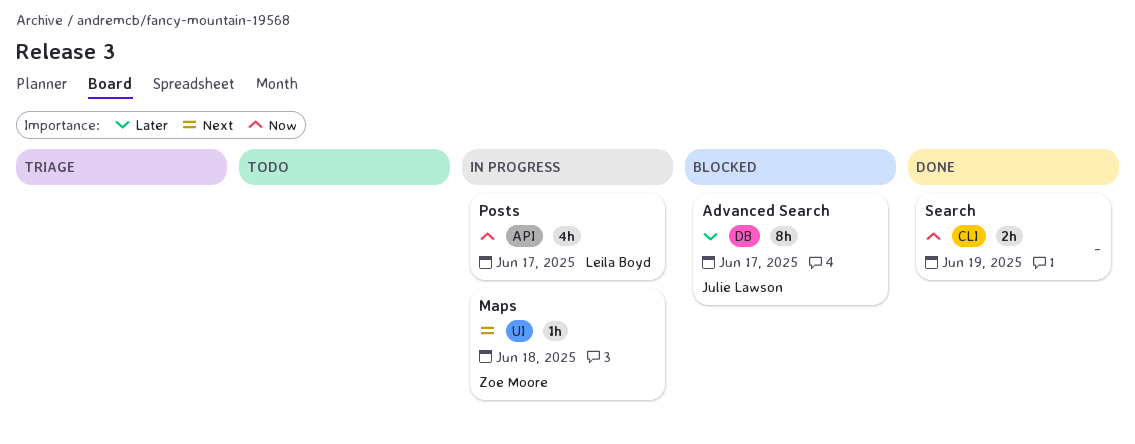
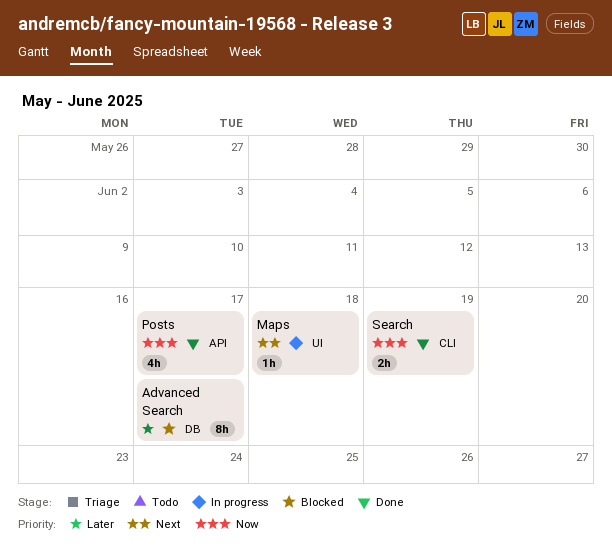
Posts, status: In progress -> Done

